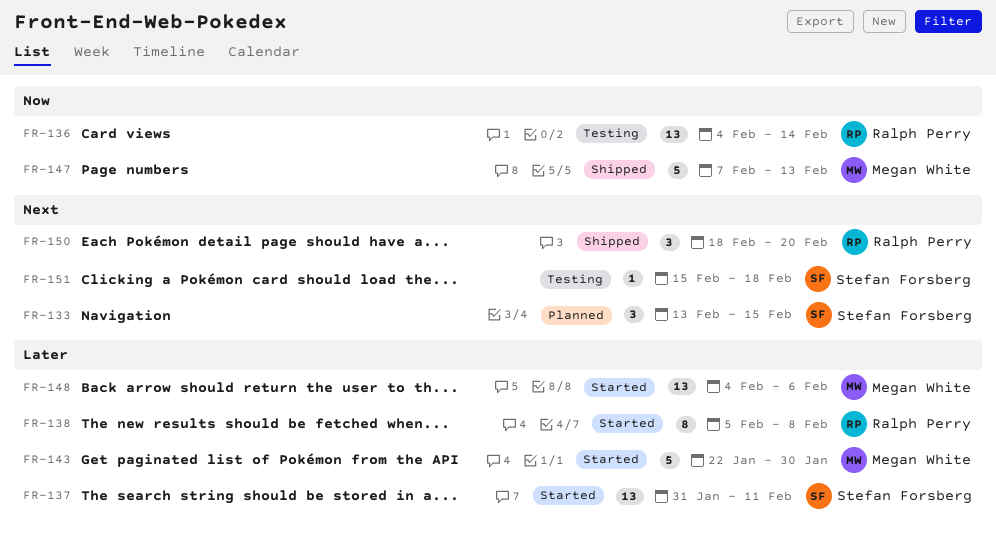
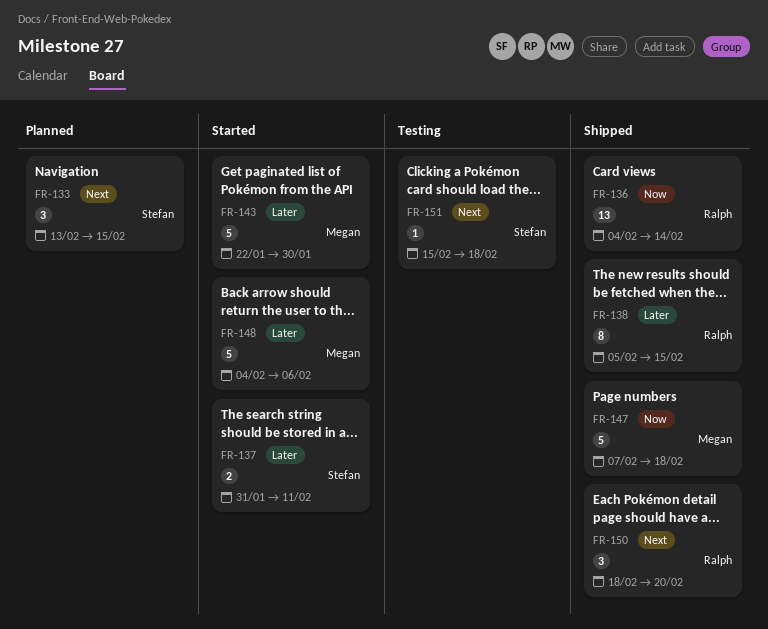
FR-136, status: Testing -> Shipped
FR-137, estimate: 13 -> 2
FR-138, status: Started -> Shipped
FR-138, due: Feb 8 -> Feb 15
FR-147, due: Feb 13 -> Feb 18
FR-148, estimate: 13 -> 5

